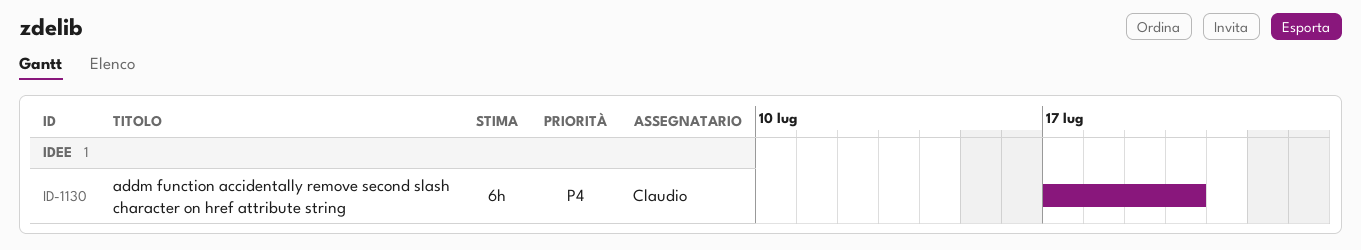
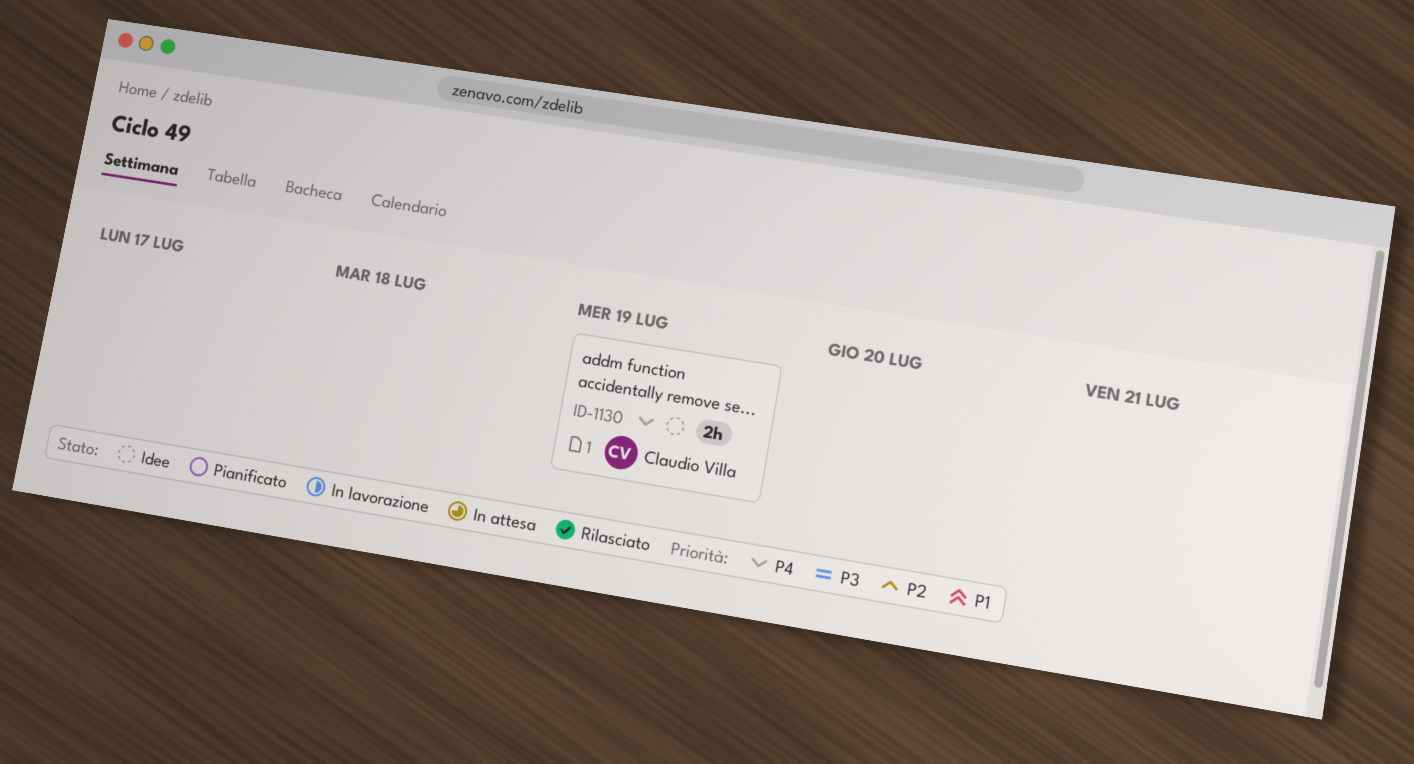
ID-1130, estimate: 6h -> 2h
ID-1130, due: Jul 20 -> Jul 19

